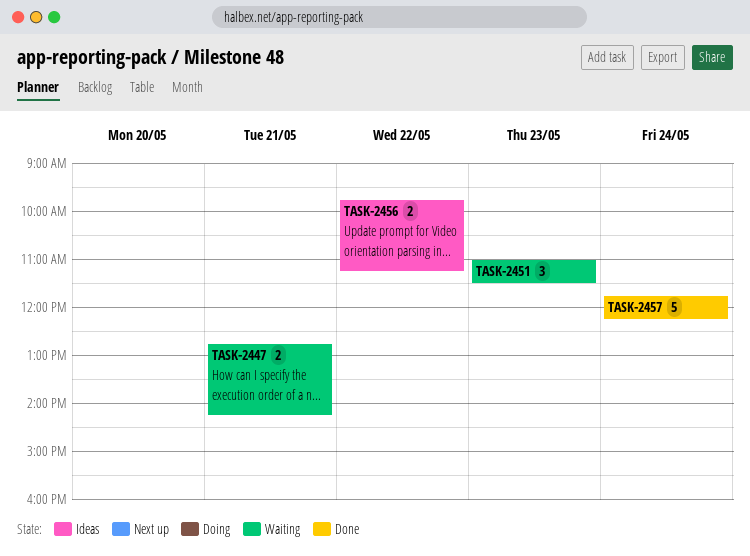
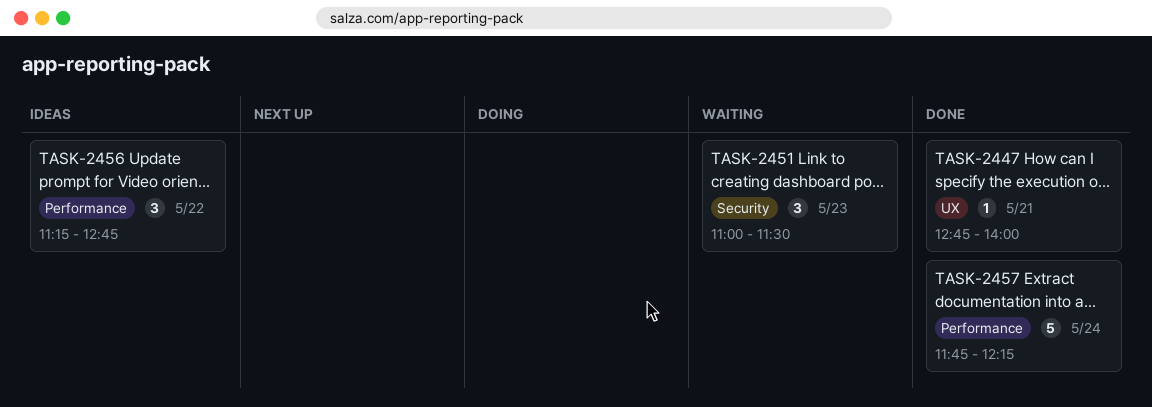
TASK-2447, status: Waiting -> Done
TASK-2447, estimate: 2 -> 1
TASK-2447, ends: 14:15 -> 14:00
TASK-2456, estimate: 2 -> 3
TASK-2456, begins: 09:45 -> 11:15
TASK-2456, ends: 11:15 -> 12:45

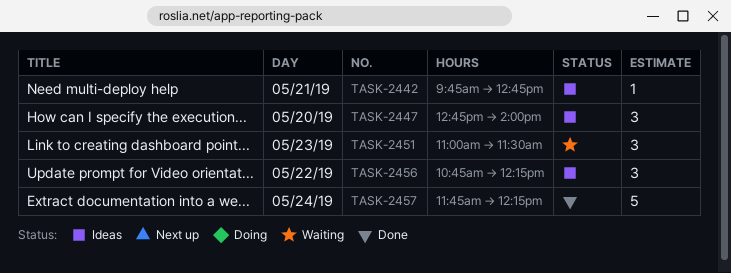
TASK-2442: none -> present
TASK-2447, status: Done -> Ideas
TASK-2447, estimate: 1 -> 3
TASK-2447, day: May 21 -> May 20
TASK-2456, begins: 11:15 -> 10:45
TASK-2456, ends: 12:45 -> 12:15

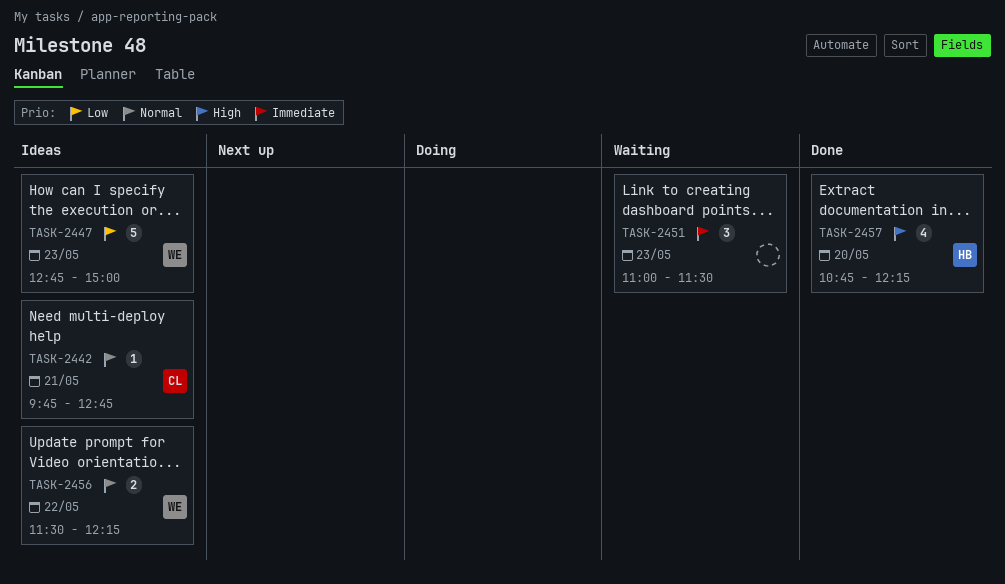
TASK-2447, estimate: 3 -> 5
TASK-2447, day: May 20 -> May 23
TASK-2447, ends: 14:00 -> 15:00
TASK-2456, estimate: 3 -> 2
TASK-2456, begins: 10:45 -> 11:30
TASK-2457, estimate: 5 -> 4
TASK-2457, day: May 24 -> May 20
TASK-2457, begins: 11:45 -> 10:45

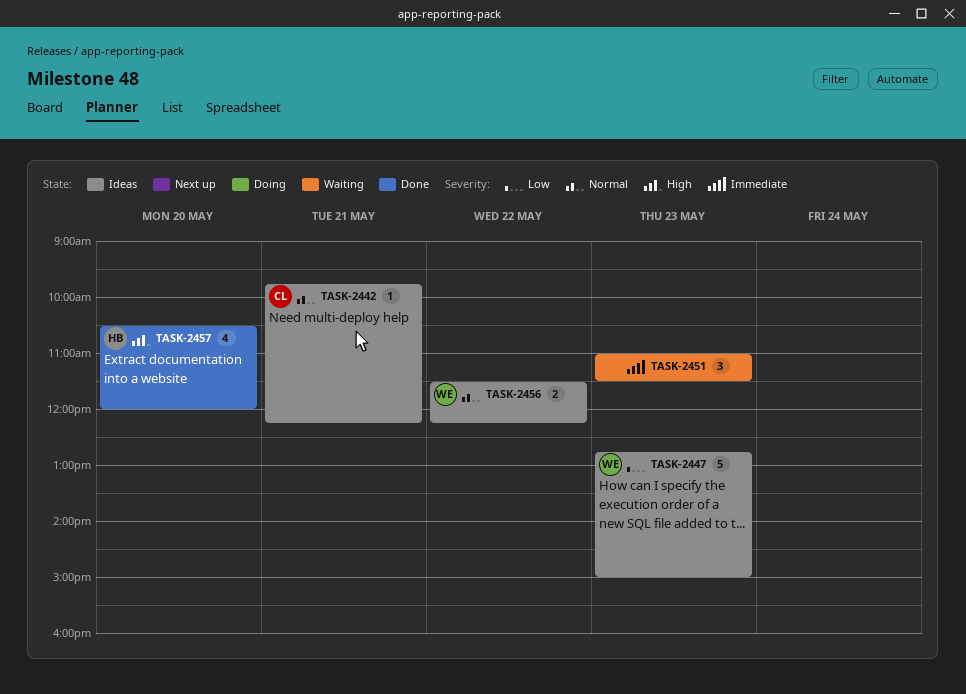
TASK-2442, ends: 12:45 -> 12:15
TASK-2457, begins: 10:45 -> 10:30
TASK-2457, ends: 12:15 -> 12:00

